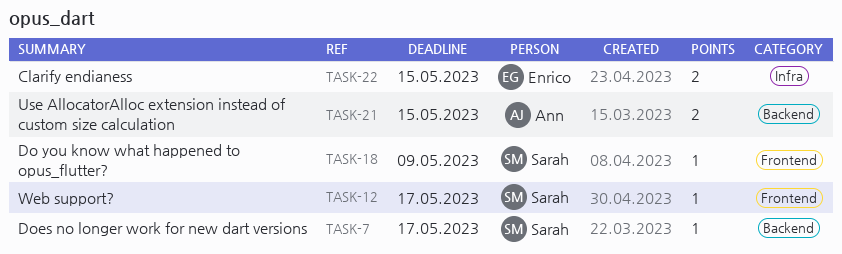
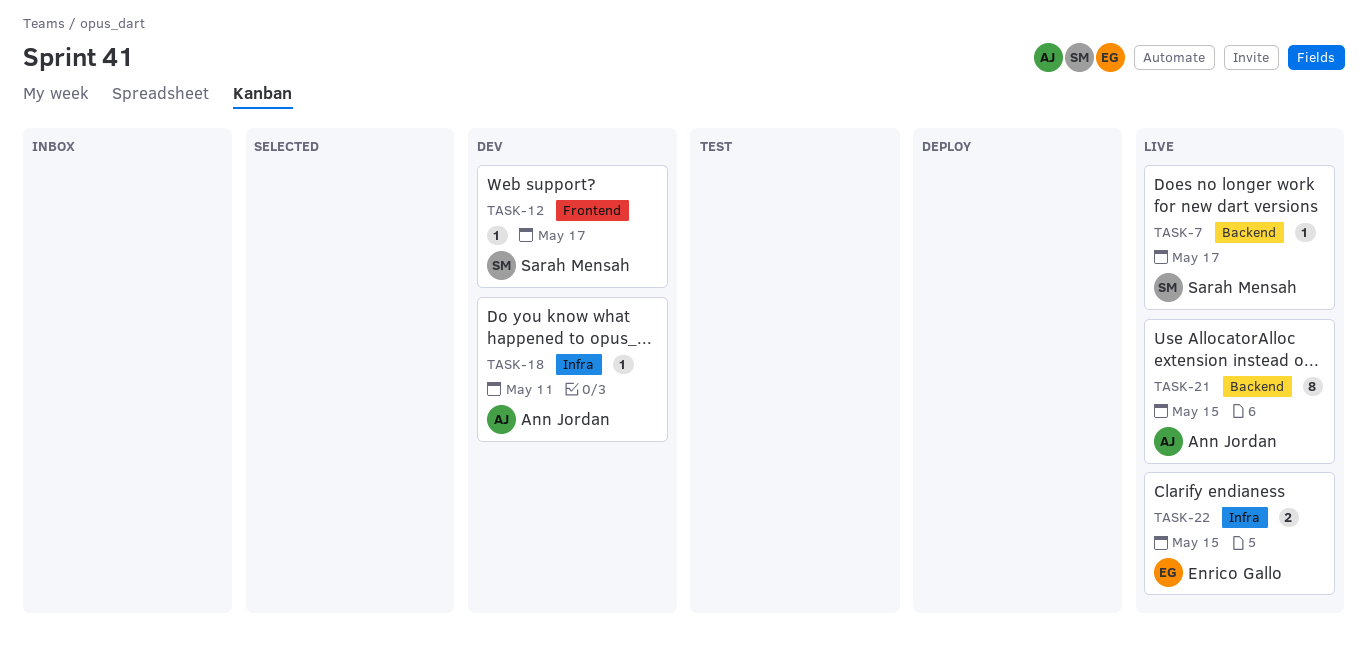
TASK-18, owner: Sarah Mensah -> Ann Jordan
TASK-18, label: Frontend -> Infra
TASK-18, due: May 9 -> May 11
TASK-21, estimate: 2 -> 8

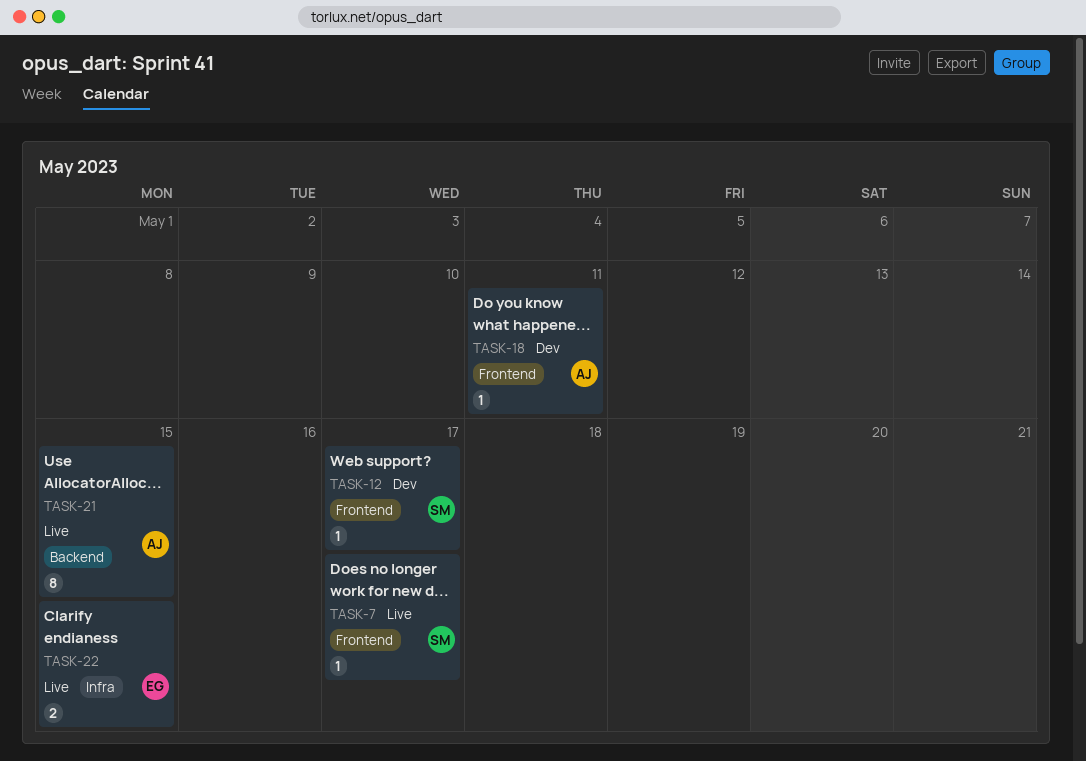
TASK-7, label: Backend -> Frontend
TASK-18, label: Infra -> Frontend

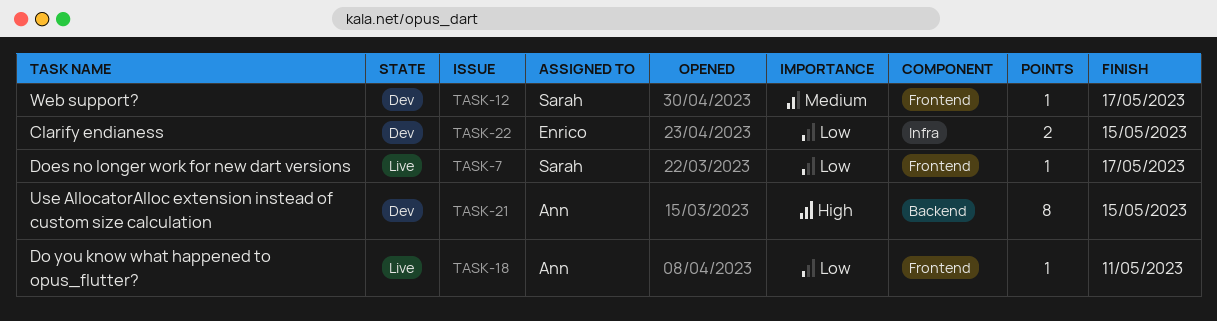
TASK-18, status: Dev -> Live
TASK-21, status: Live -> Dev
TASK-22, status: Live -> Dev

